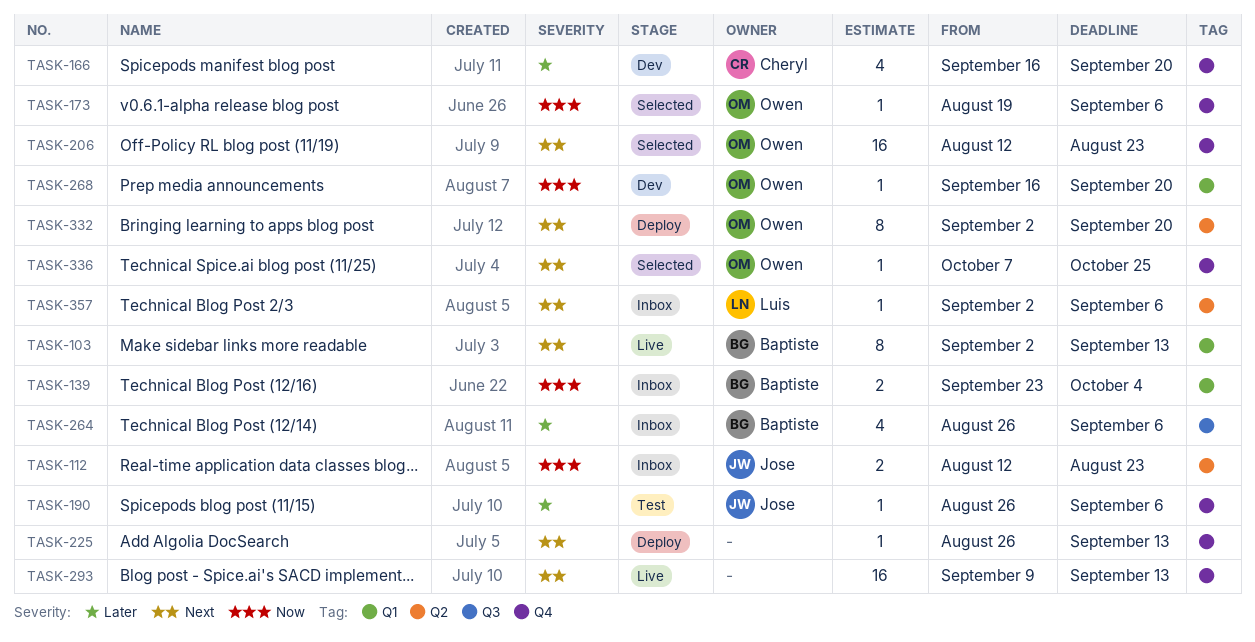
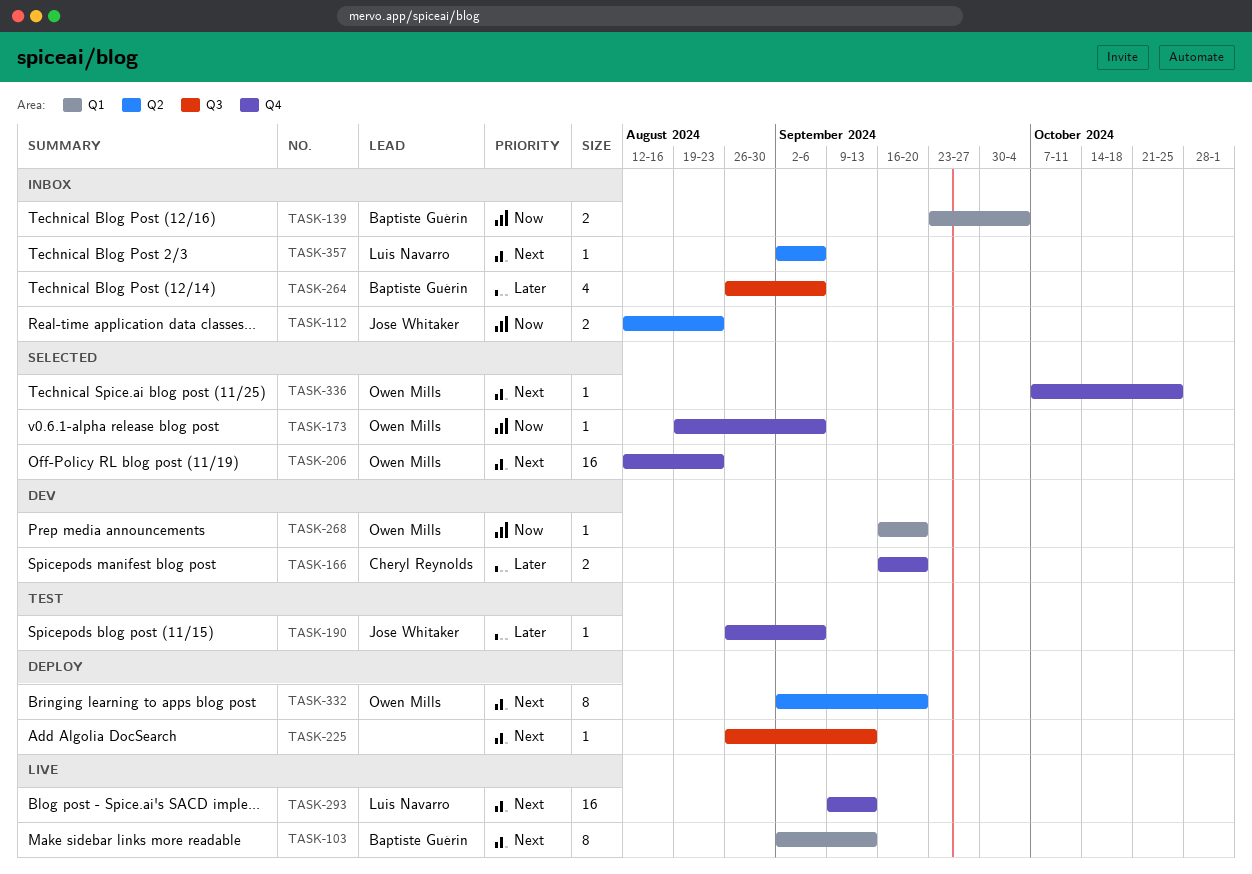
TASK-166, estimate: 4 -> 2
TASK-225, label: Q4 -> Q3
TASK-293, owner: none -> Luis Navarro

